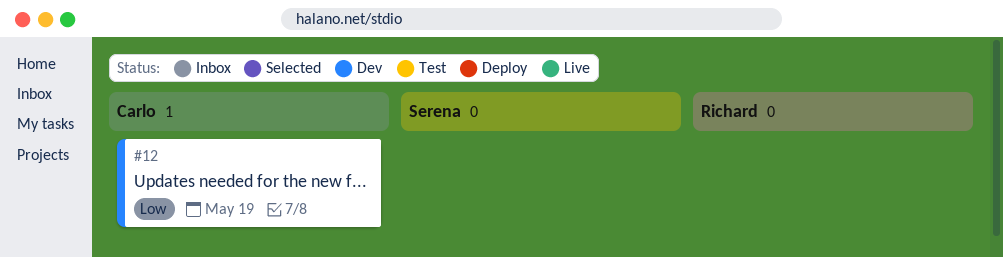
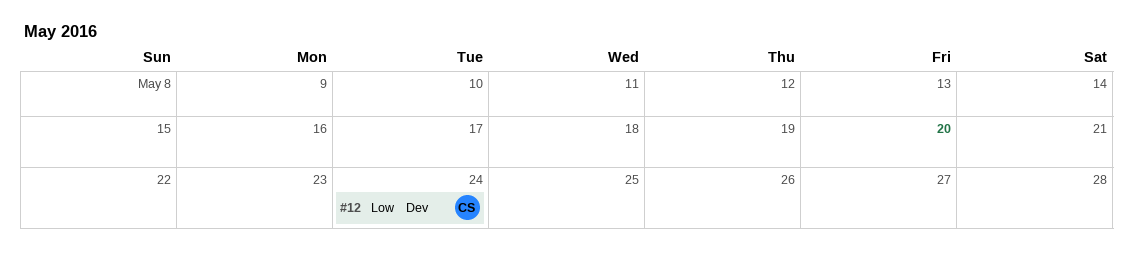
#12, due: May 19 -> May 24

